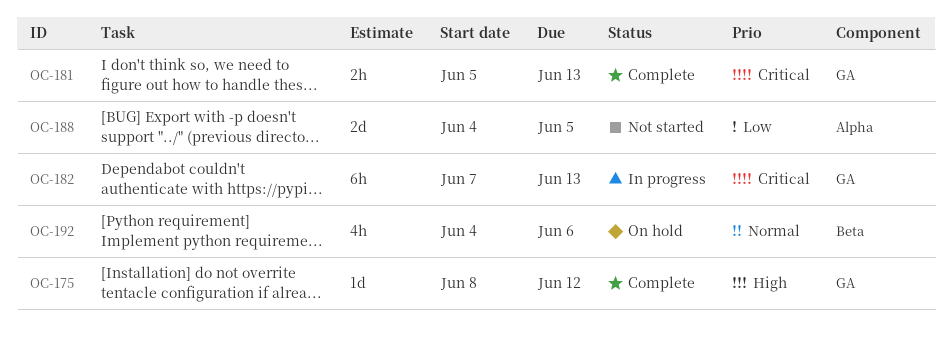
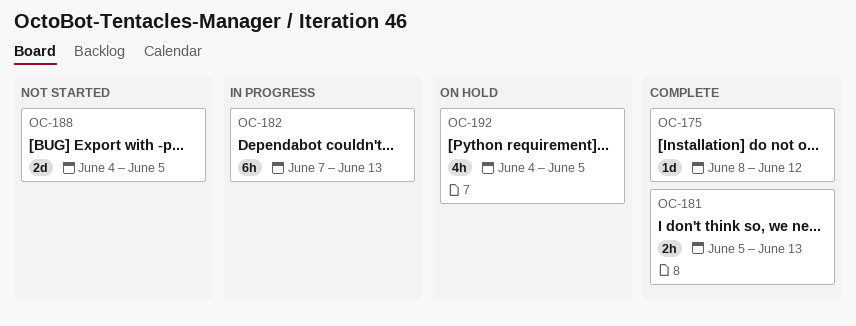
OC-192, due: Jun 6 -> Jun 5

